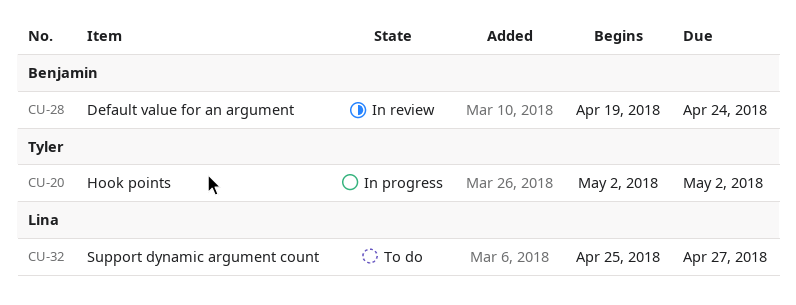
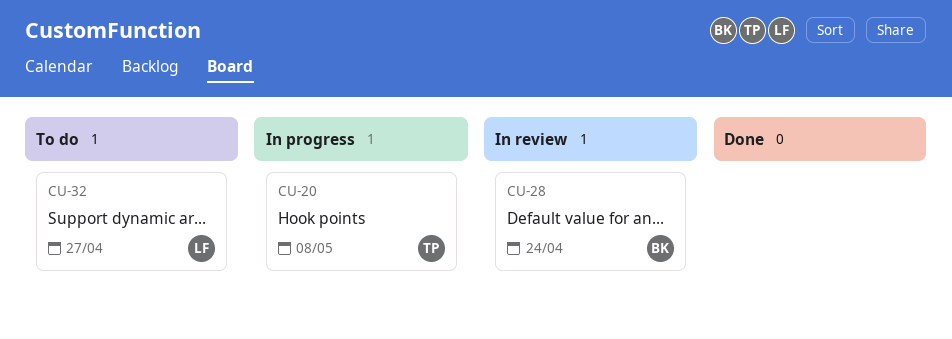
CU-20, due: May 2 -> May 8

